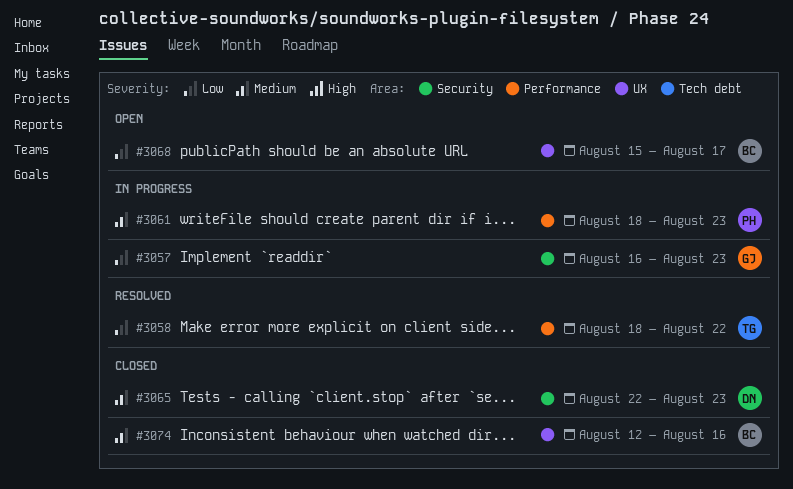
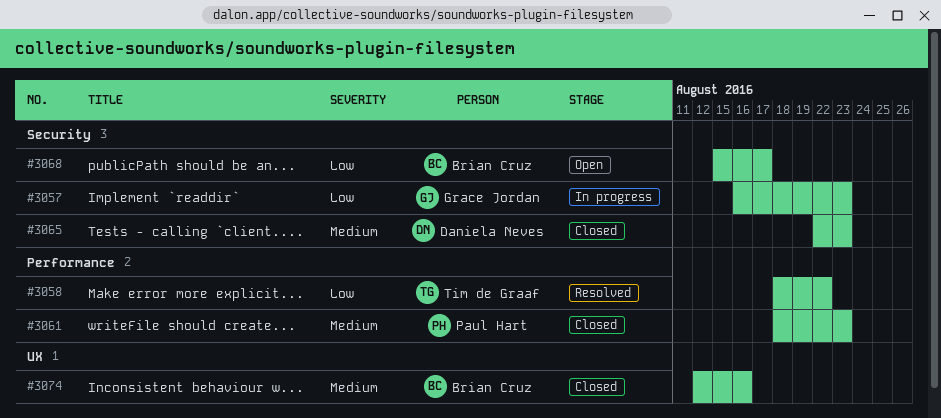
#3061, status: In progress -> Closed
#3068, label: UX -> Security

